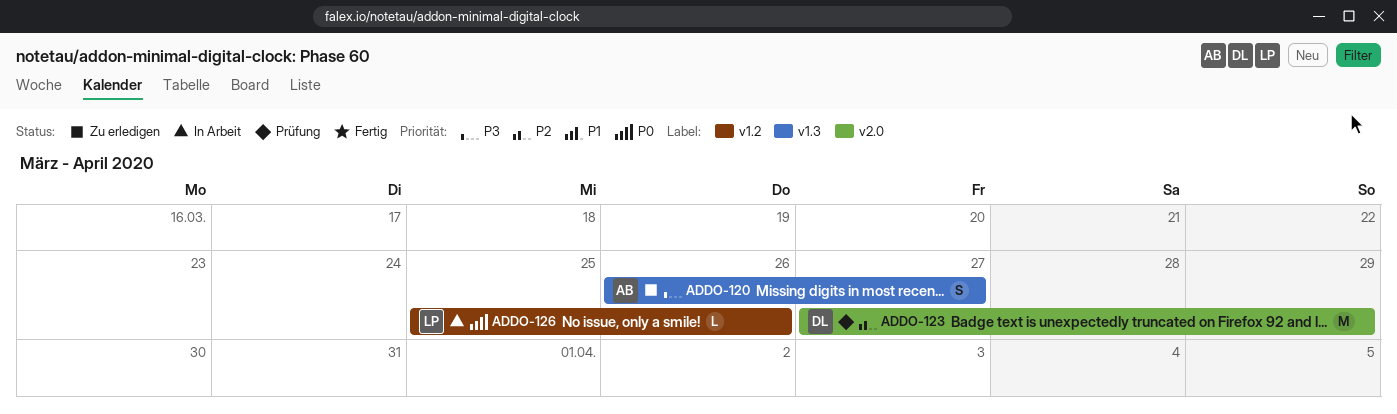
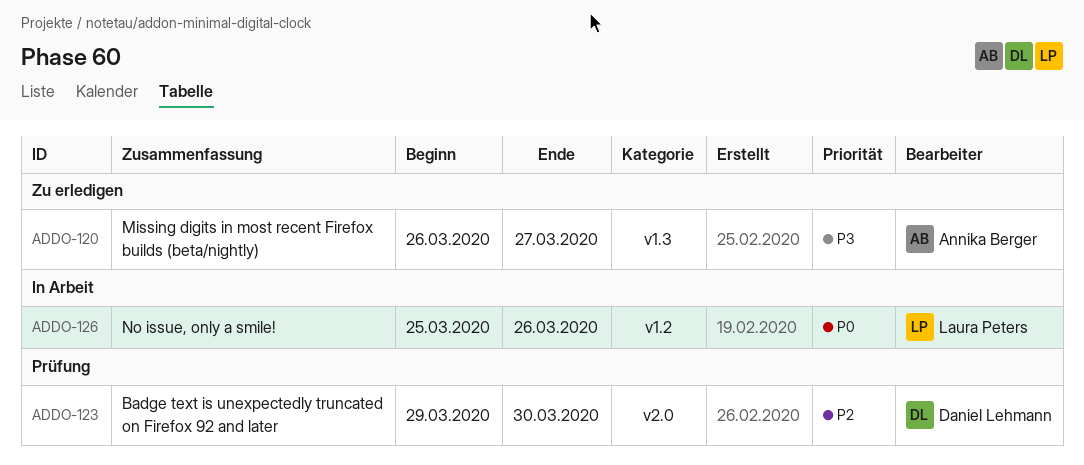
ADDO-123, start: Mar 27 -> Mar 29
ADDO-123, due: Mar 29 -> Mar 30

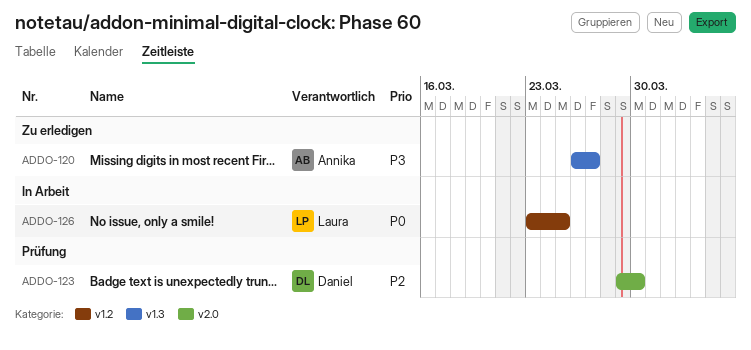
ADDO-126, start: Mar 25 -> Mar 23
ADDO-126, due: Mar 26 -> Mar 25

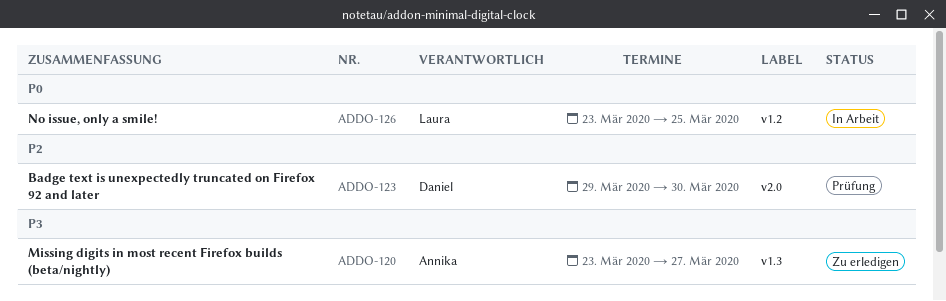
ADDO-120, start: Mar 26 -> Mar 23

